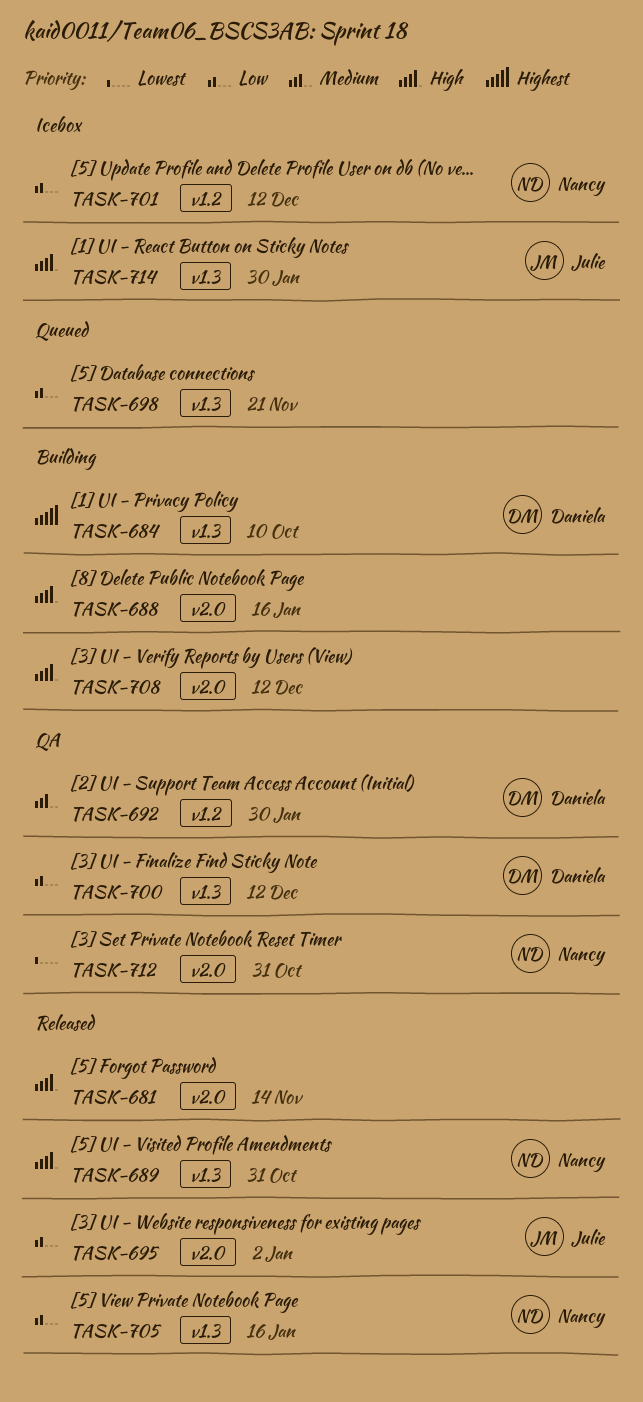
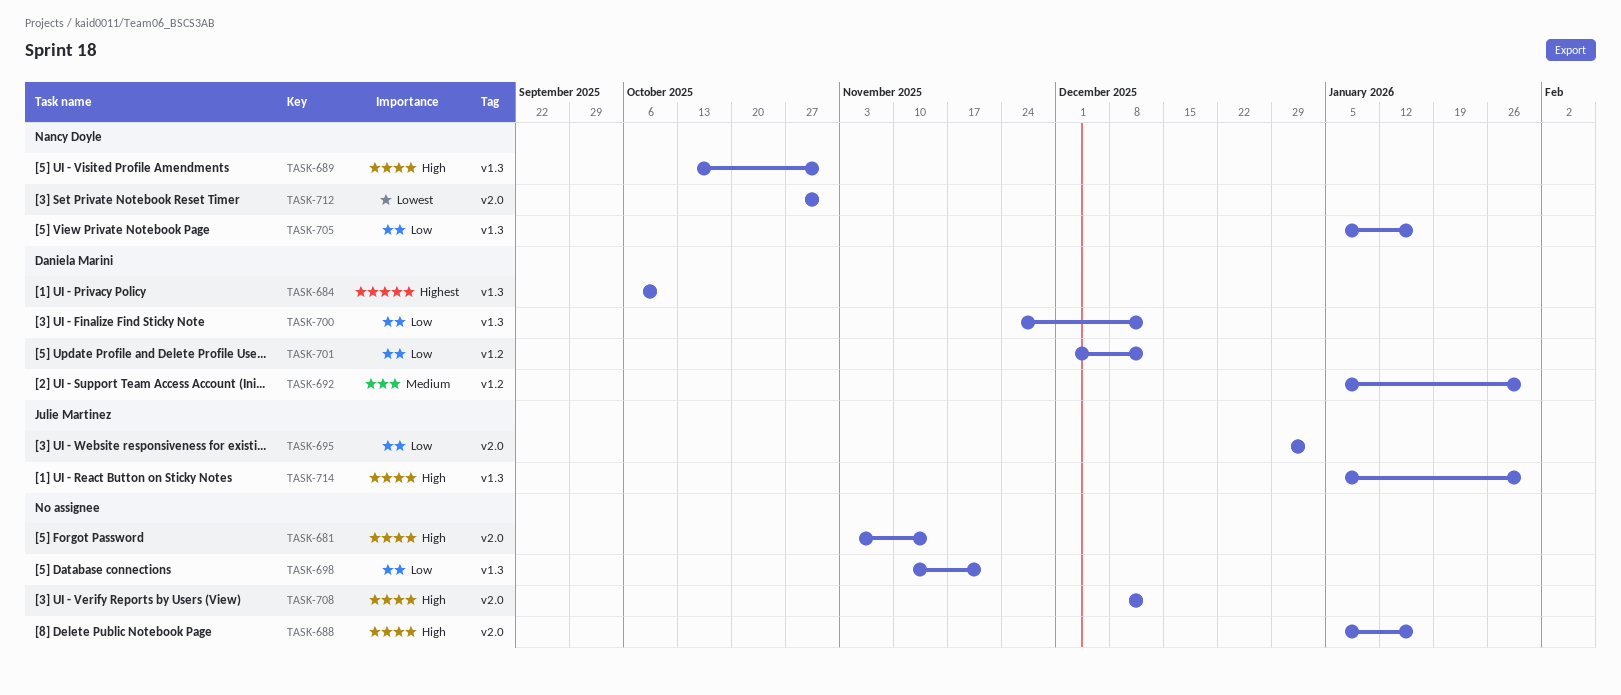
TASK-701, owner: Nancy Doyle -> Daniela Marini

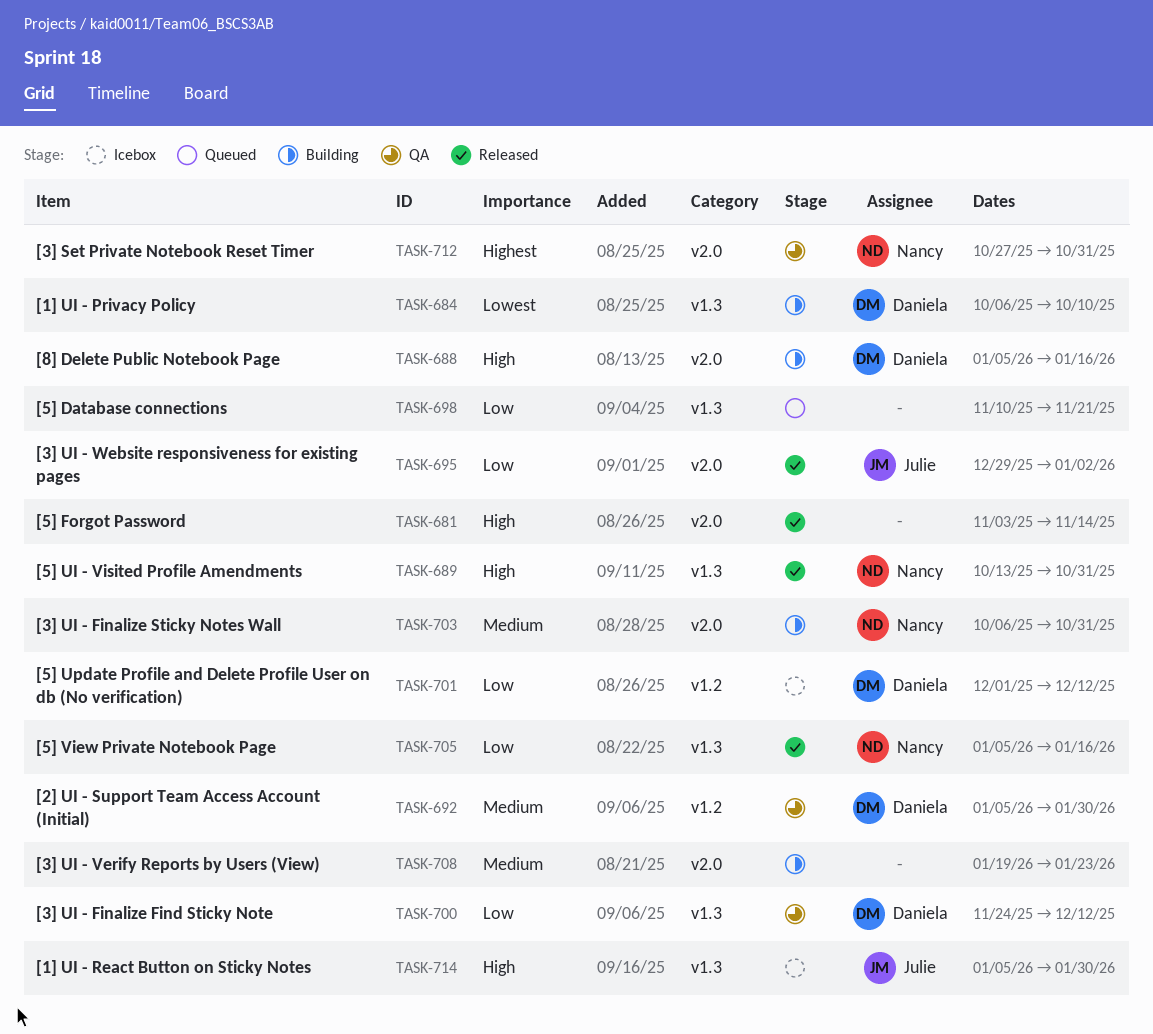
TASK-684, priority: Highest -> Lowest
TASK-688, owner: none -> Daniela Marini
TASK-703: none -> present
TASK-708, priority: High -> Medium
TASK-708, start: Dec 8 -> Jan 19
TASK-708, due: Dec 12 -> Jan 23
TASK-712, priority: Lowest -> Highest

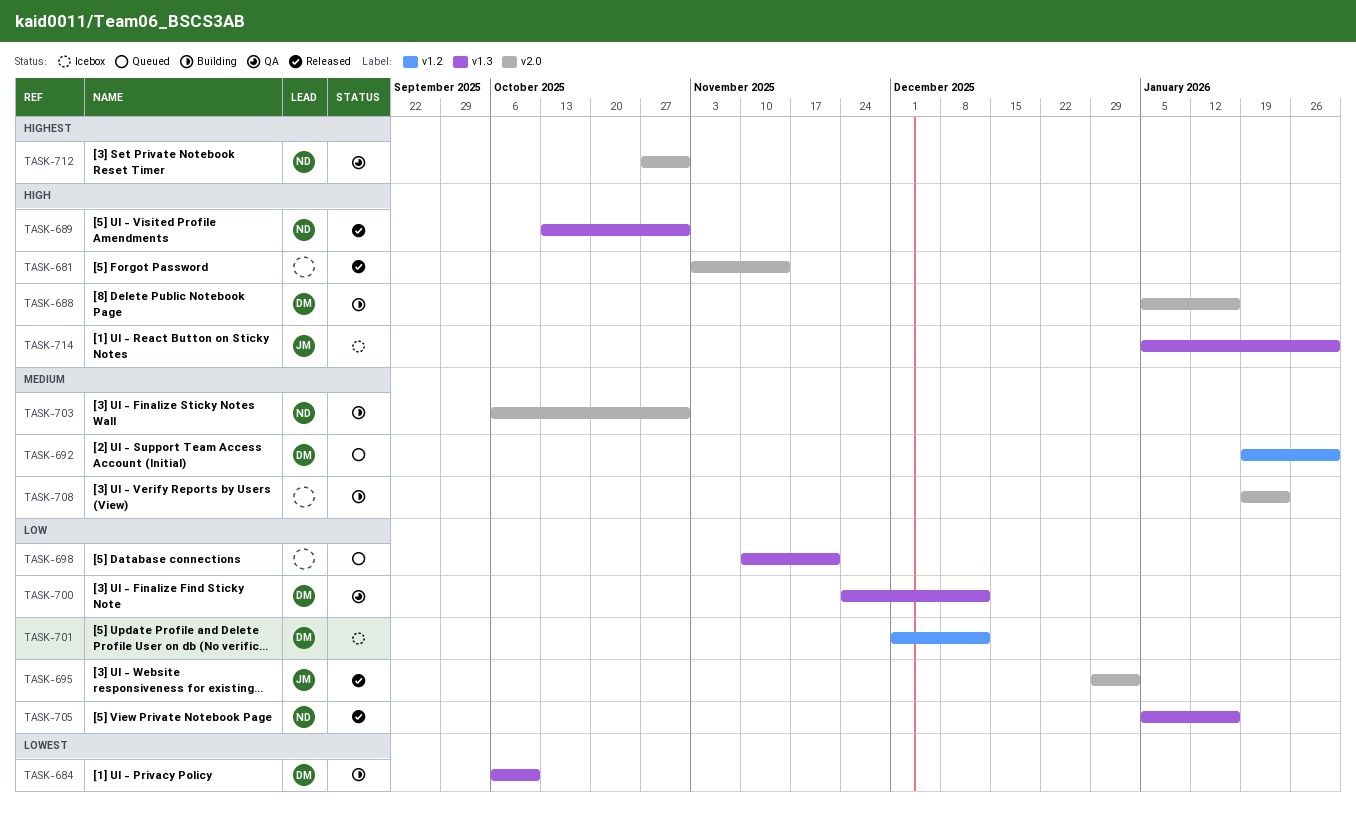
TASK-692, status: QA -> Queued
TASK-692, start: Jan 5 -> Jan 19

